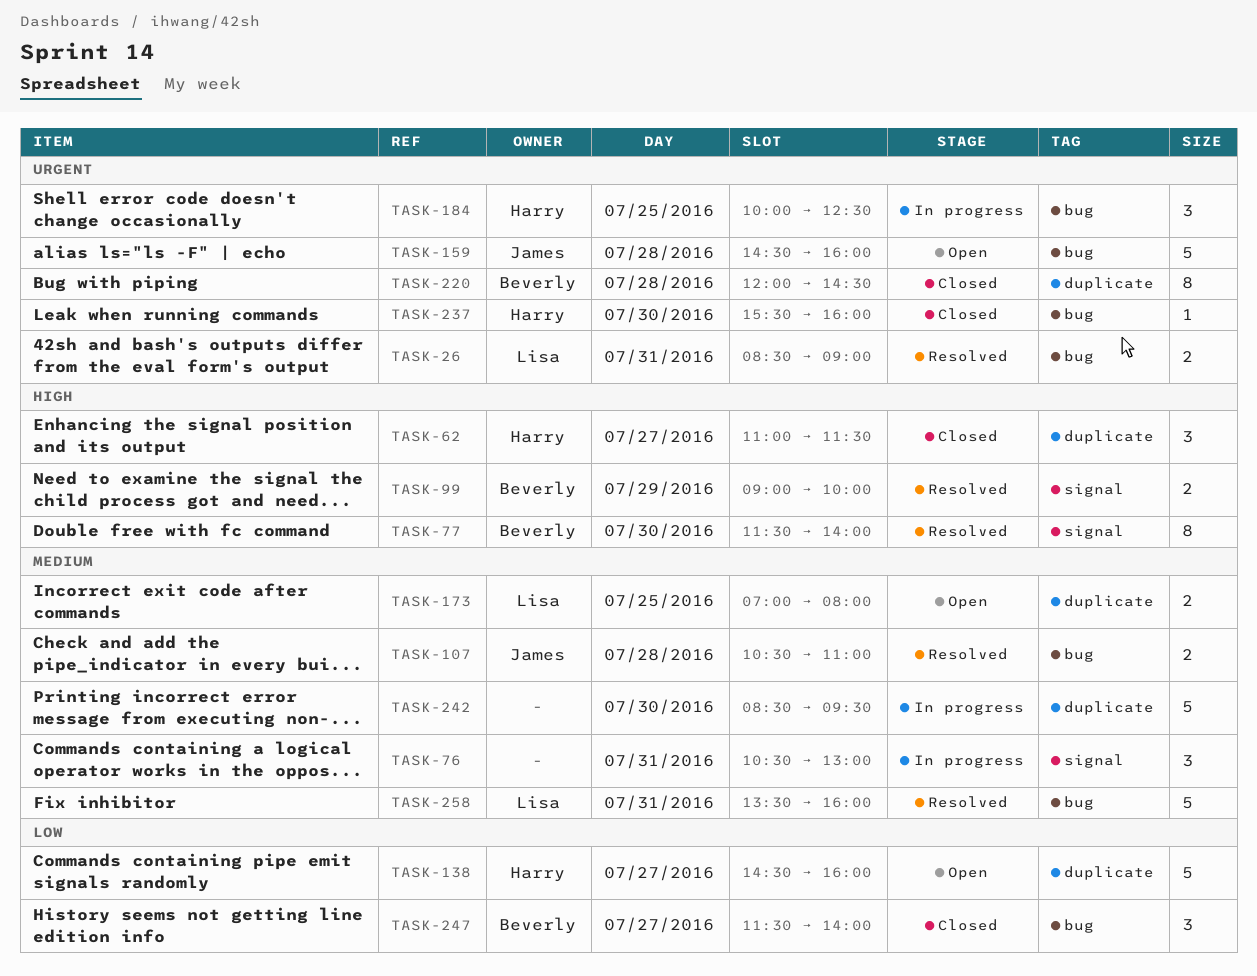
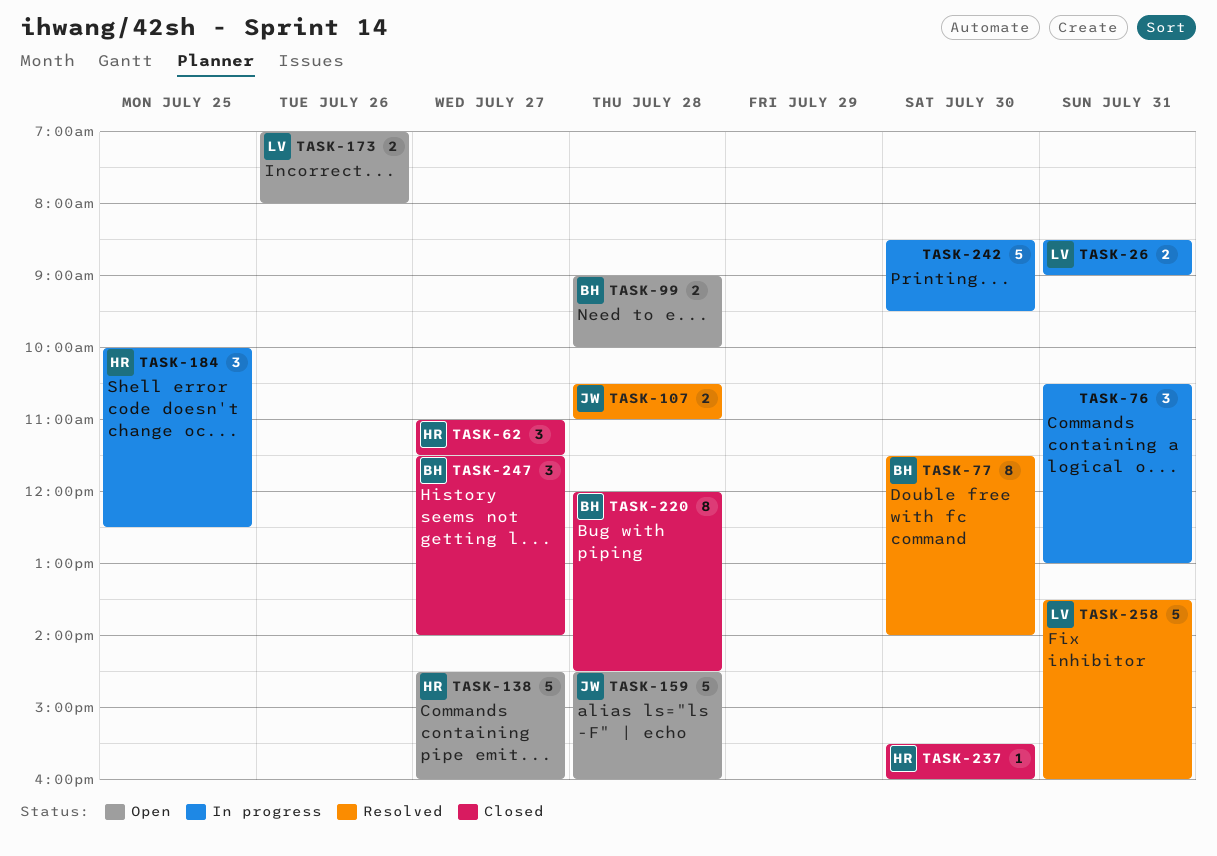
TASK-26, status: Resolved -> In progress
TASK-99, status: Resolved -> Open
TASK-99, day: Jul 29 -> Jul 28
TASK-173, day: Jul 25 -> Jul 26

